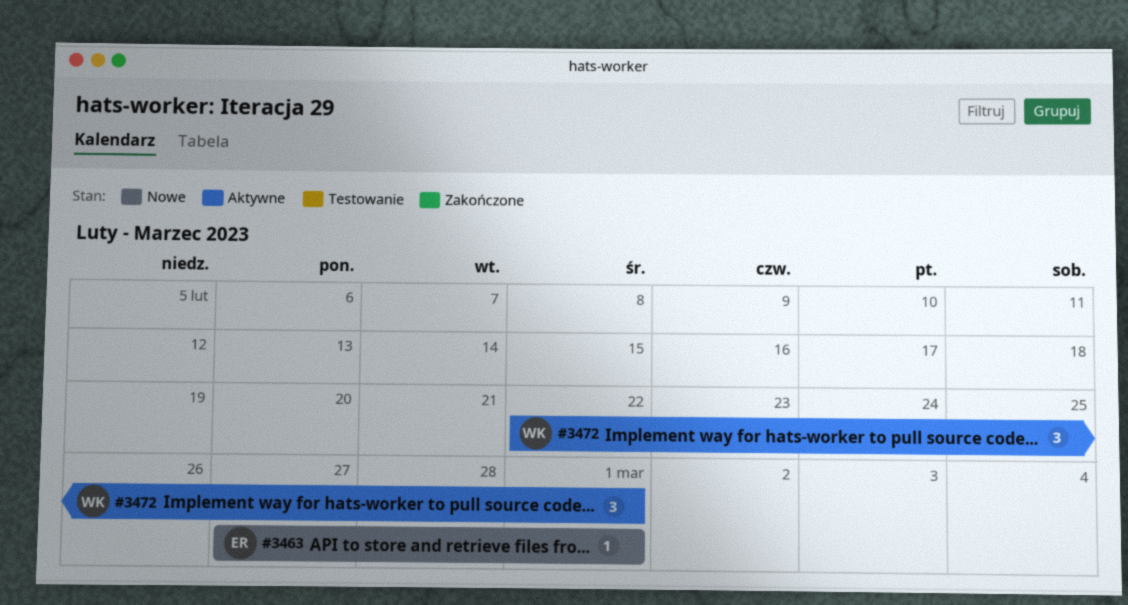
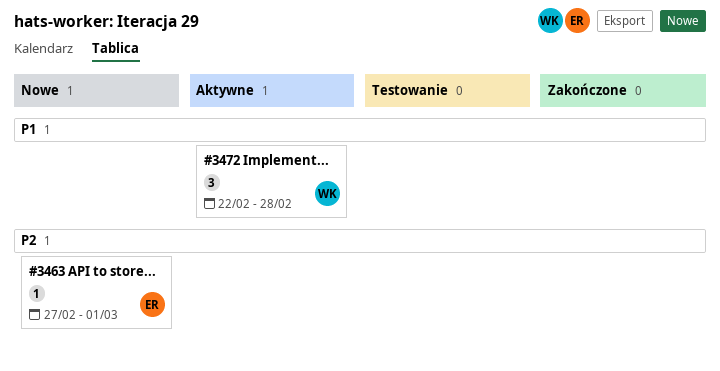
#3472, due: Mar 1 -> Feb 28

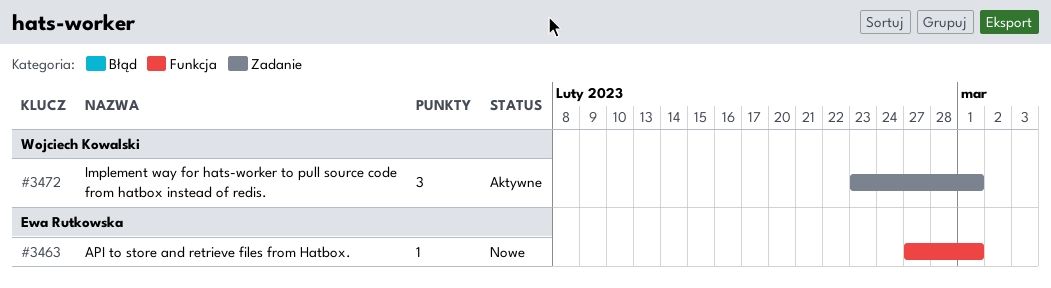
#3472, start: Feb 22 -> Feb 23
#3472, due: Feb 28 -> Mar 1

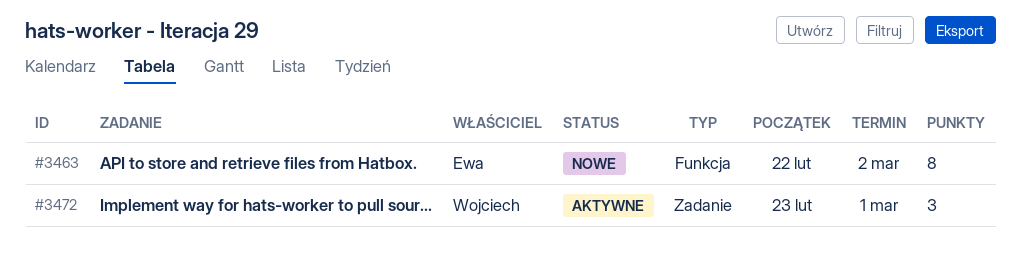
#3463, estimate: 1 -> 8
#3463, start: Feb 27 -> Feb 22
#3463, due: Mar 1 -> Mar 2

